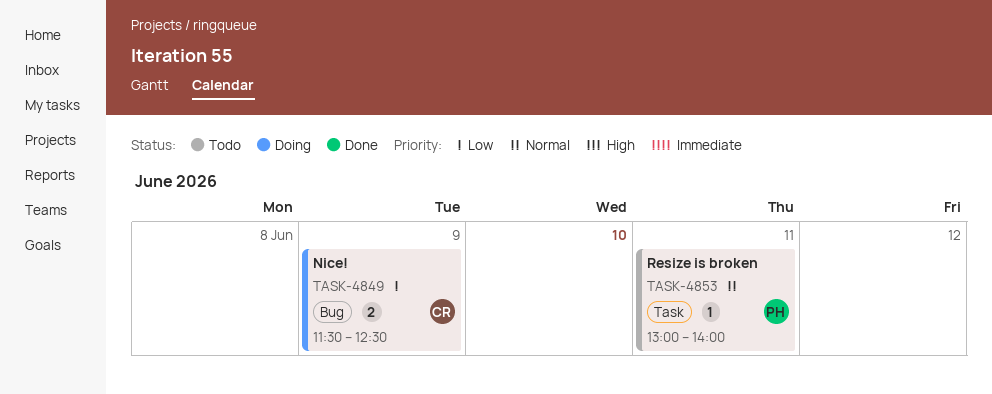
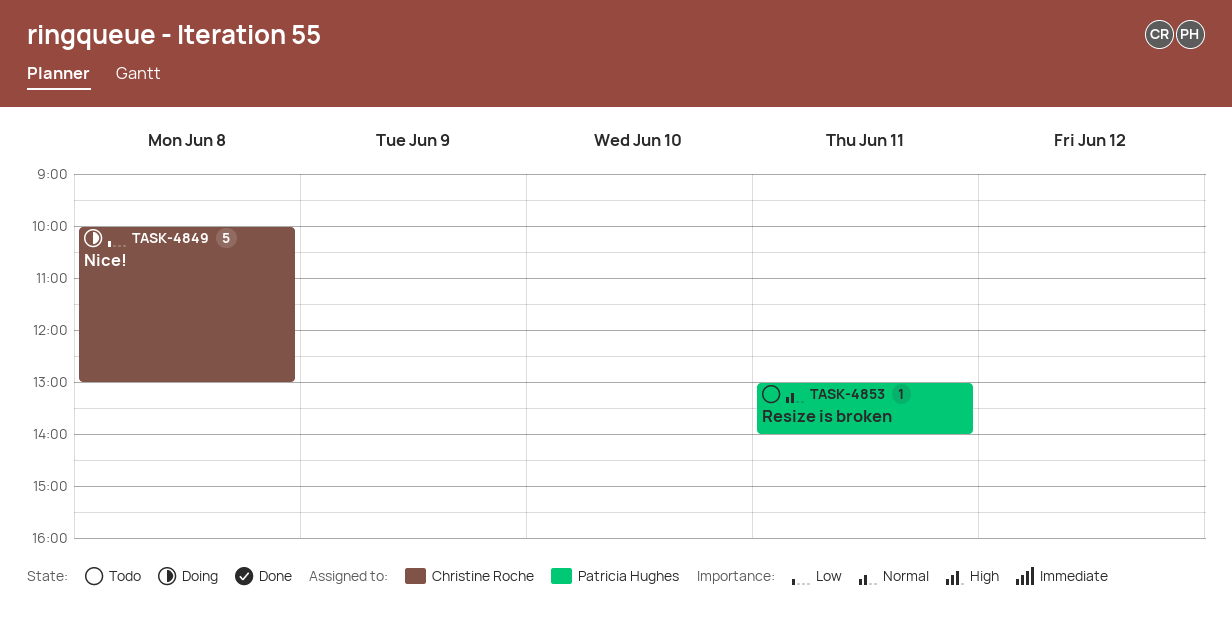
TASK-4849, estimate: 2 -> 5
TASK-4849, day: Jun 9 -> Jun 8
TASK-4849, begins: 11:30 -> 10:00
TASK-4849, ends: 12:30 -> 13:00

